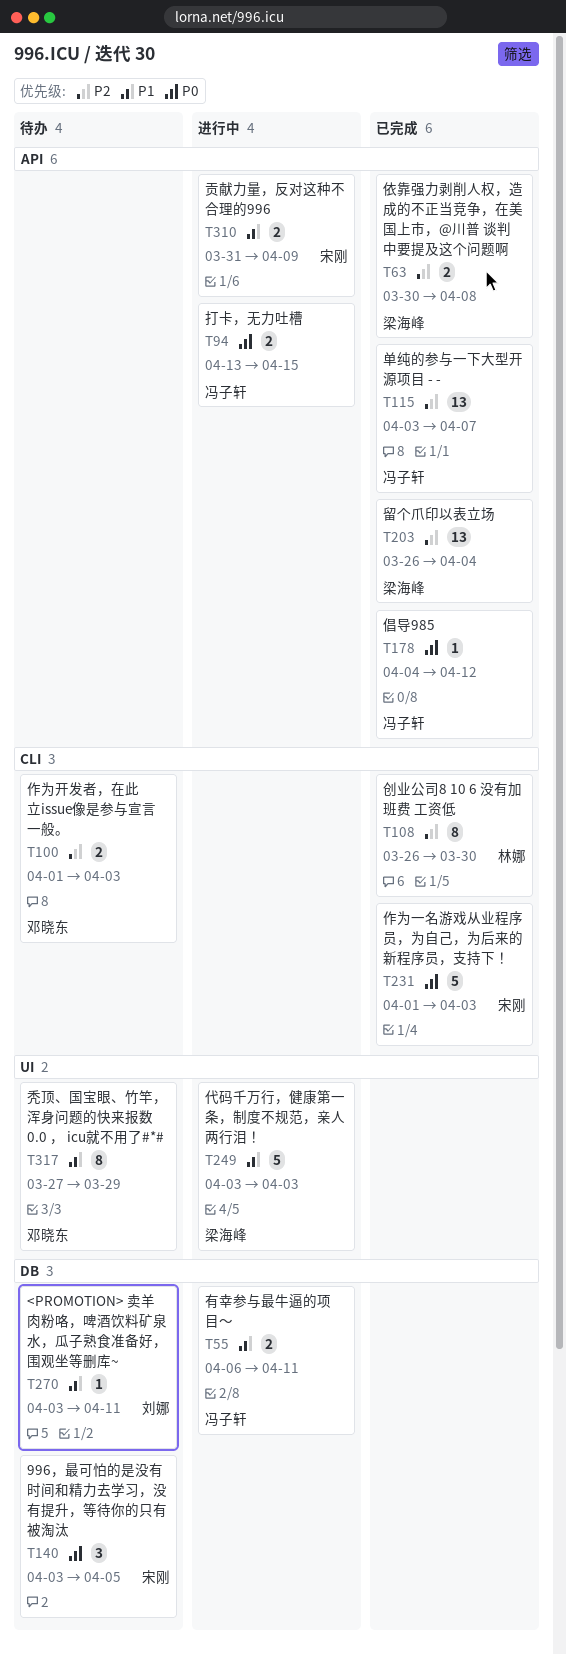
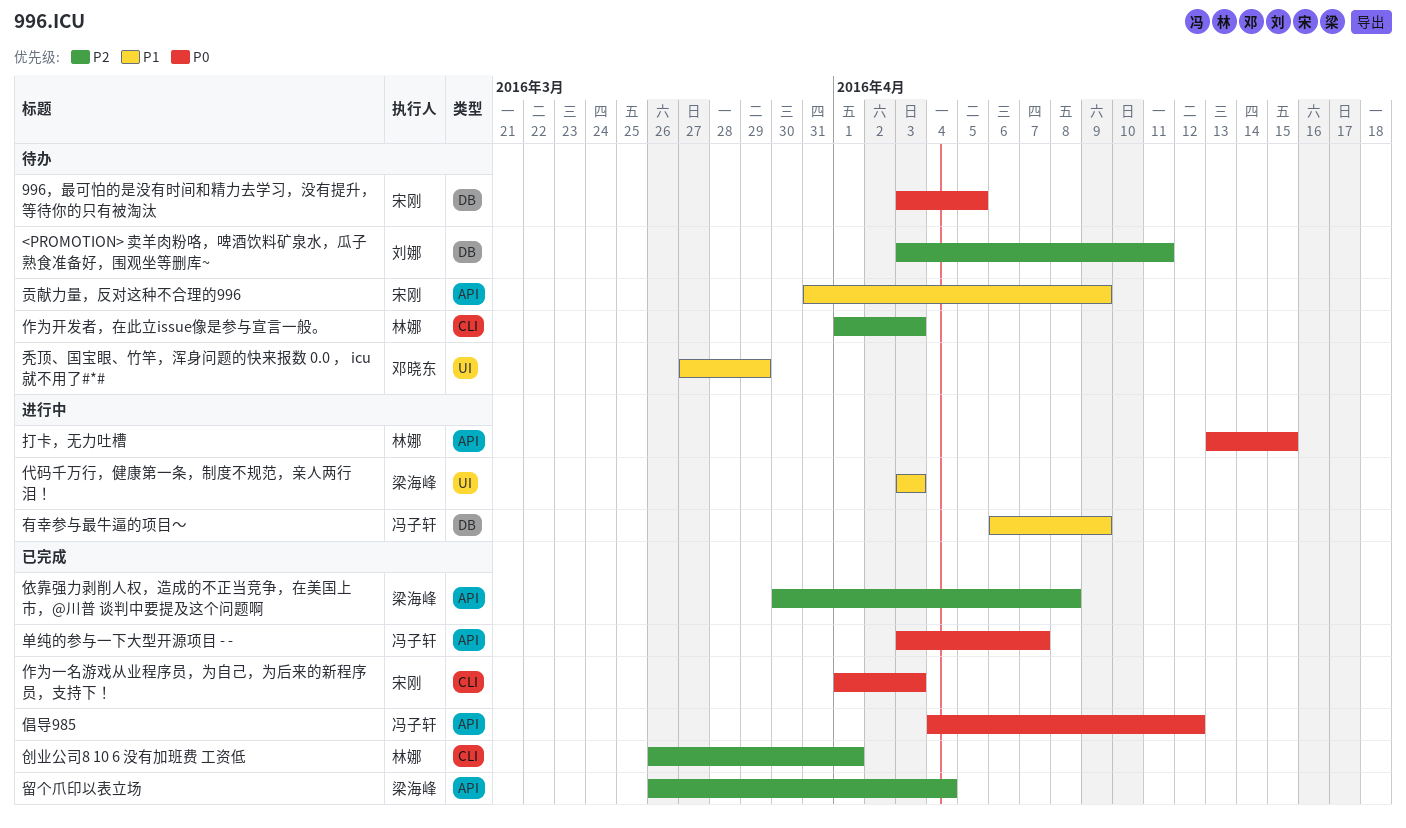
<PROMOTION> 卖羊肉粉咯，啤酒饮料矿泉水，瓜子熟食准备好，围观坐等删库~, priority: P1 -> P2
作为开发者，在此立issue像是参与宣言一般。, owner: 邓晓东 -> 林娜
创业公司8 10 6 没有加班费 工资低, due: Mar 30 -> Apr 1
单纯的参与一下大型开源项目 - -, priority: P2 -> P0
打卡，无力吐槽, owner: 冯子轩 -> 林娜
有幸参与最牛逼的项目～, due: Apr 11 -> Apr 9
贡献力量，反对这种不合理的996, status: 进行中 -> 待办

